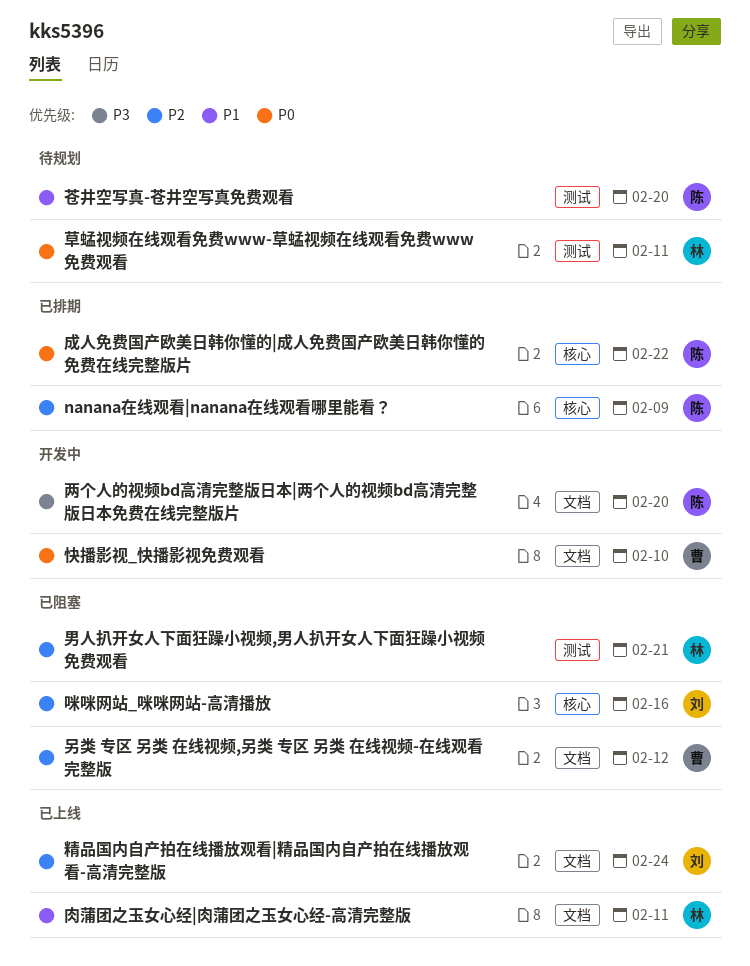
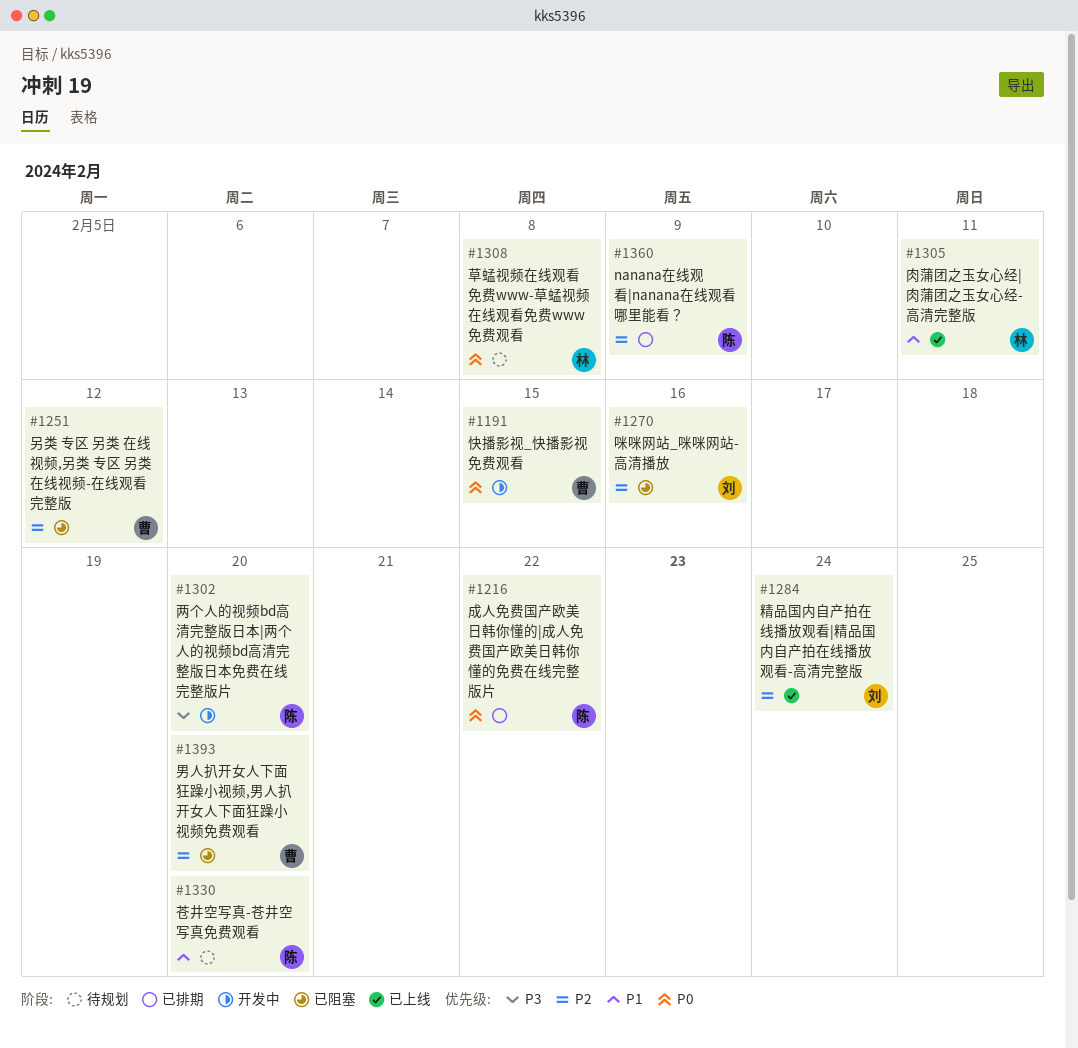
快播影视_快播影视免费观看, due: Feb 10 -> Feb 15
男人扒开女人下面狂躁小视频,男人扒开女人下面狂躁小视频免费观看, owner: 林 -> 曹
男人扒开女人下面狂躁小视频,男人扒开女人下面狂躁小视频免费观看, due: Feb 21 -> Feb 20
草蜢视频在线观看免费www-草蜢视频在线观看免费www免费观看, due: Feb 11 -> Feb 8

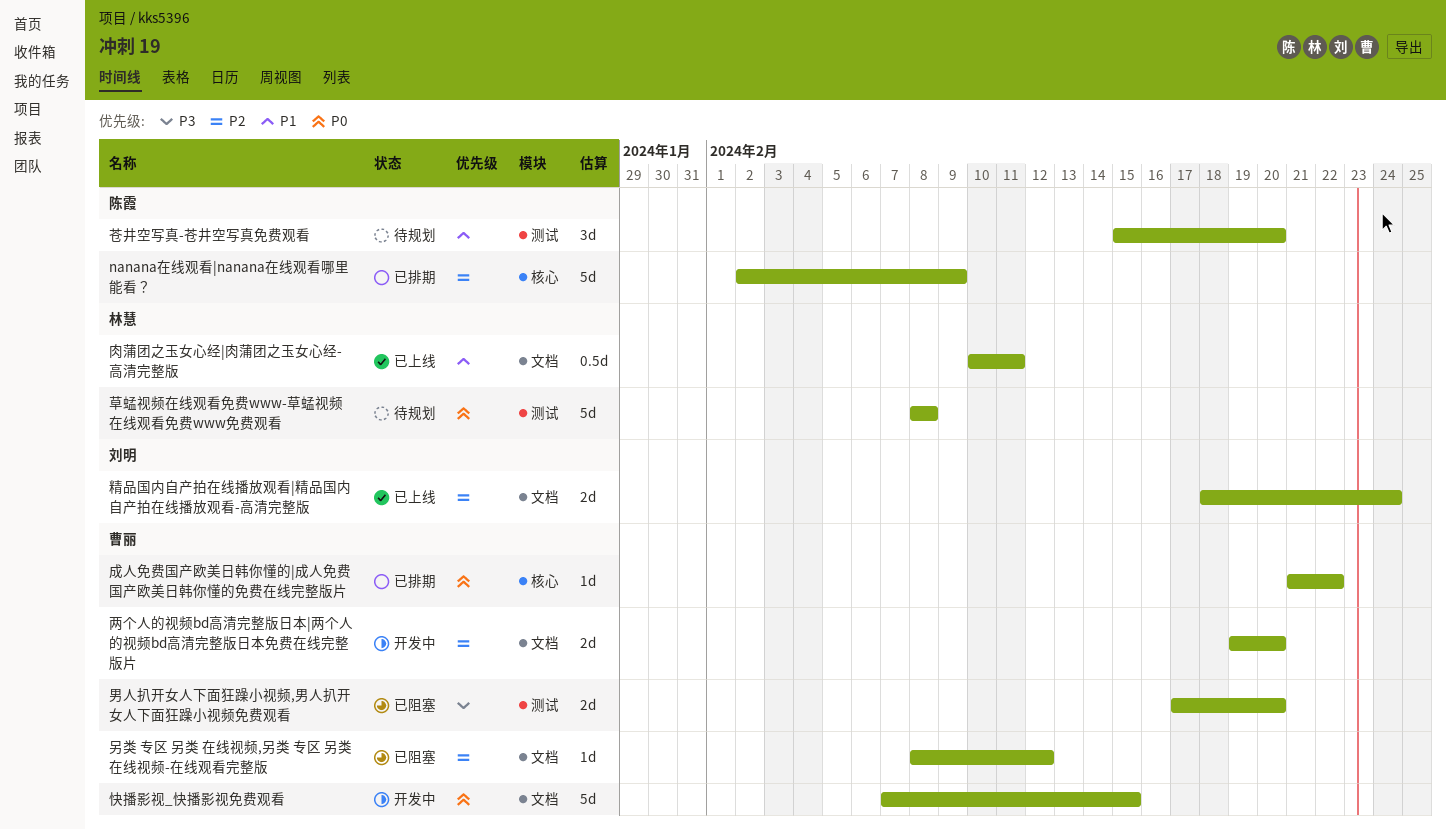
两个人的视频bd高清完整版日本|两个人的视频bd高清完整版日本免费在线完整版片, owner: 陈霞 -> 曹丽
两个人的视频bd高清完整版日本|两个人的视频bd高清完整版日本免费在线完整版片, priority: P3 -> P2
咪咪网站_咪咪网站-高清播放: present -> none
成人免费国产欧美日韩你懂的|成人免费国产欧美日韩你懂的免费在线完整版片, owner: 陈霞 -> 曹丽
男人扒开女人下面狂躁小视频,男人扒开女人下面狂躁小视频免费观看, priority: P2 -> P3

